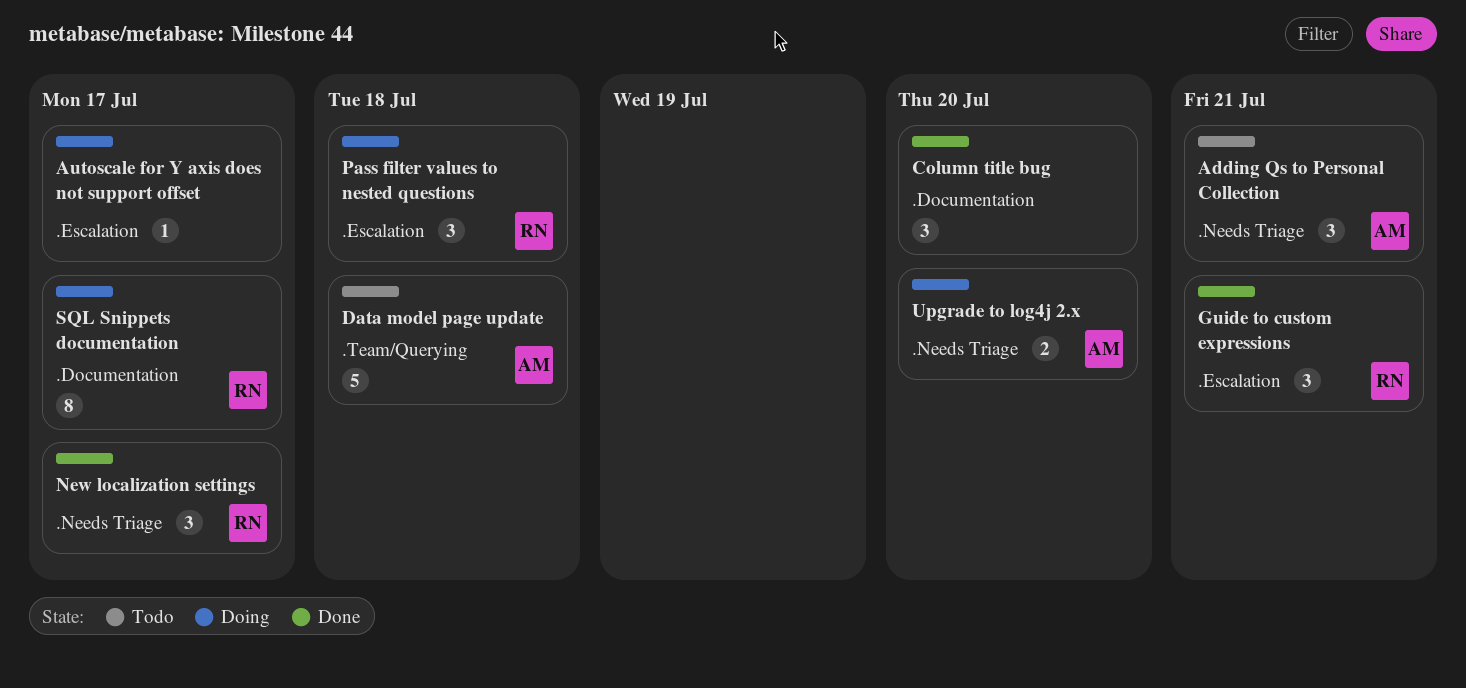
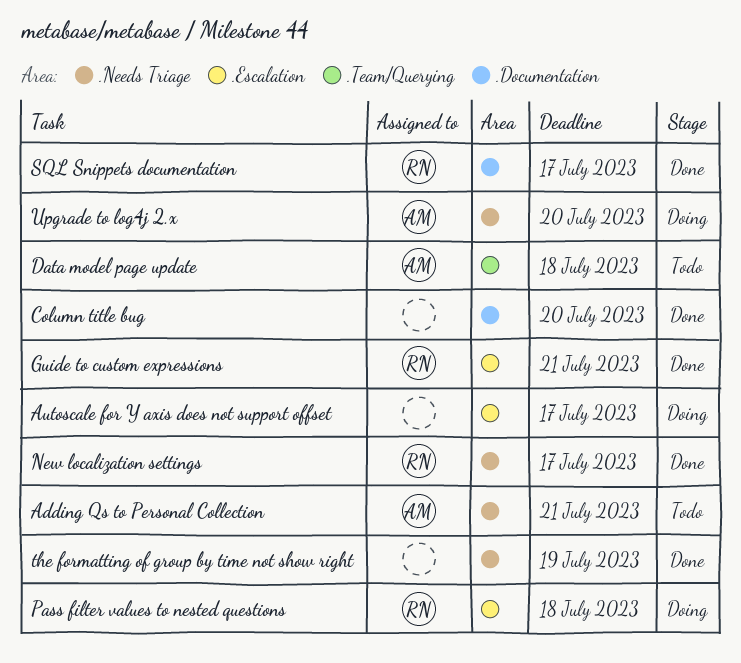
SQL Snippets documentation, status: Doing -> Done
the formatting of group by time not show right: none -> present

